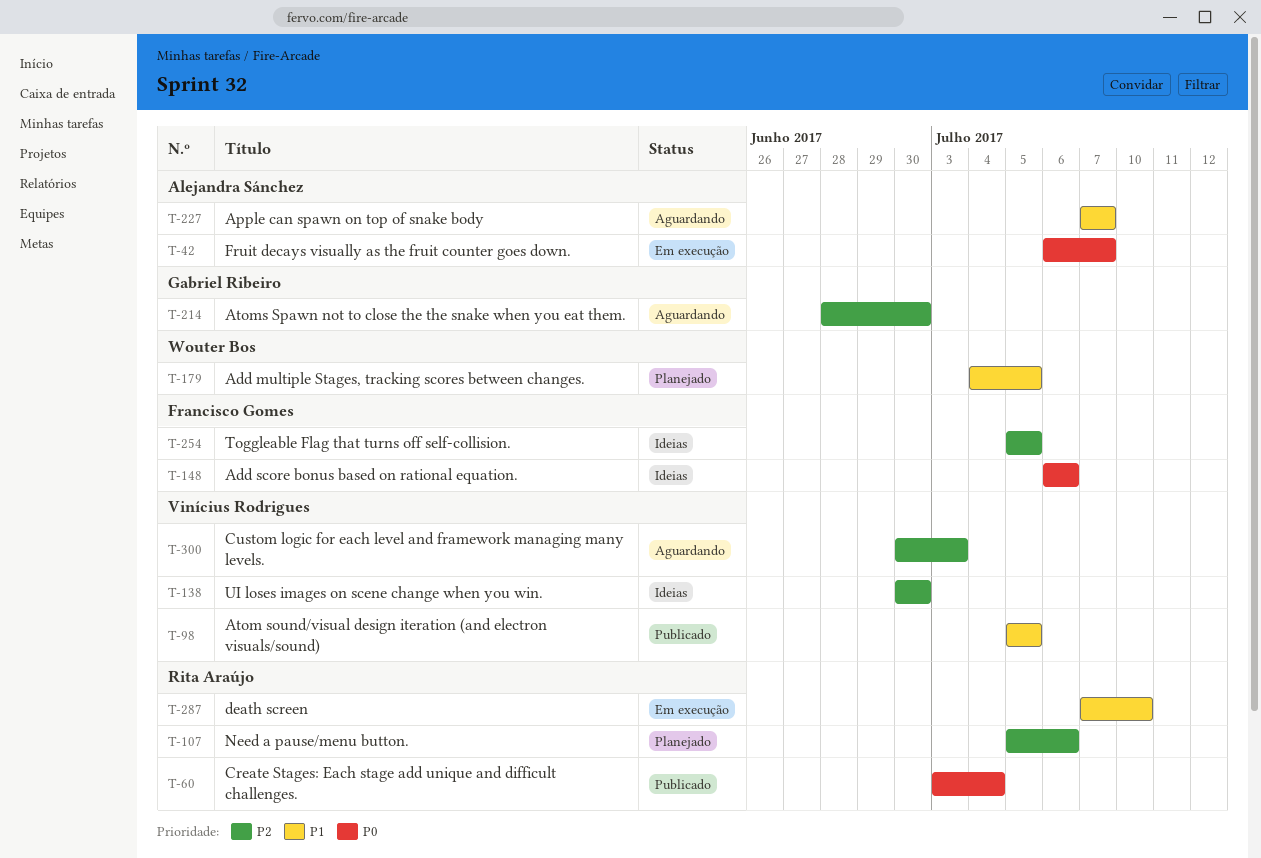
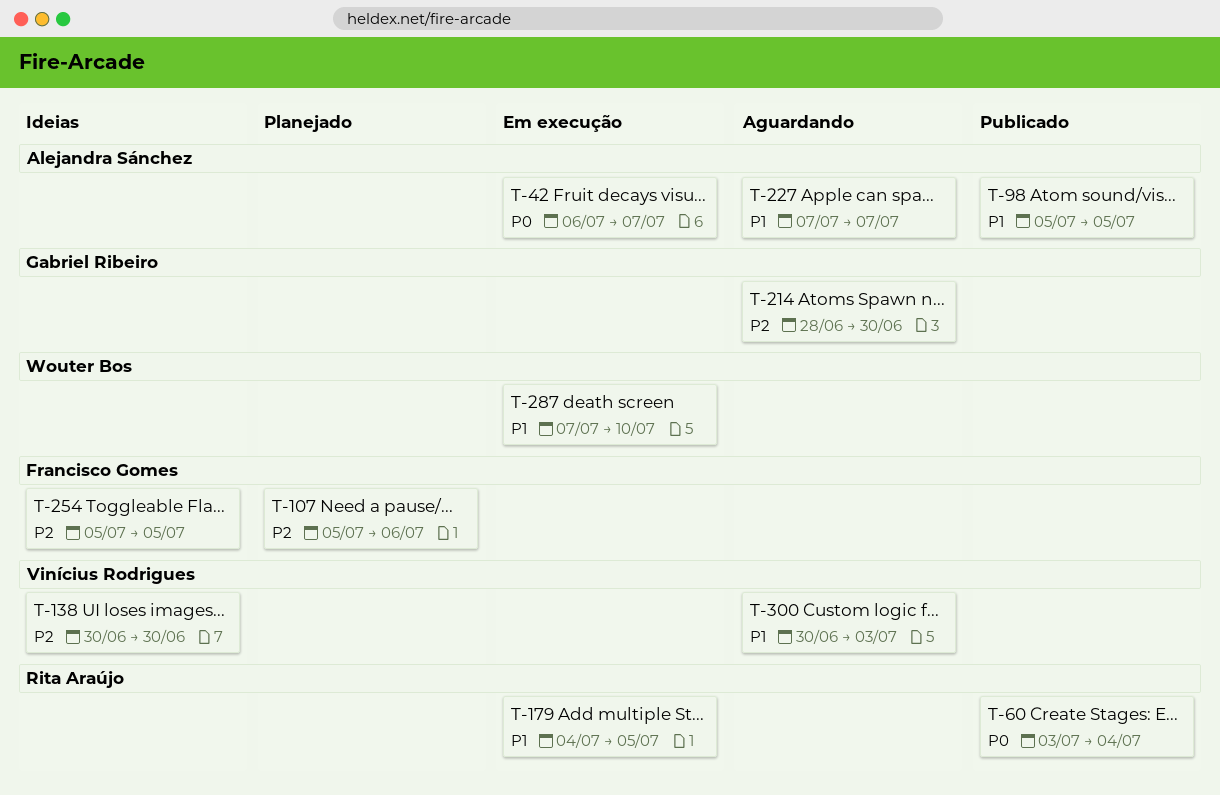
T-98, owner: Vinícius Rodrigues -> Alejandra Sánchez
T-107, owner: Rita Araújo -> Francisco Gomes
T-148: present -> none
T-179, status: Planejado -> Em execução
T-179, owner: Wouter Bos -> Rita Araújo
T-287, owner: Rita Araújo -> Wouter Bos
T-300, priority: P2 -> P1

